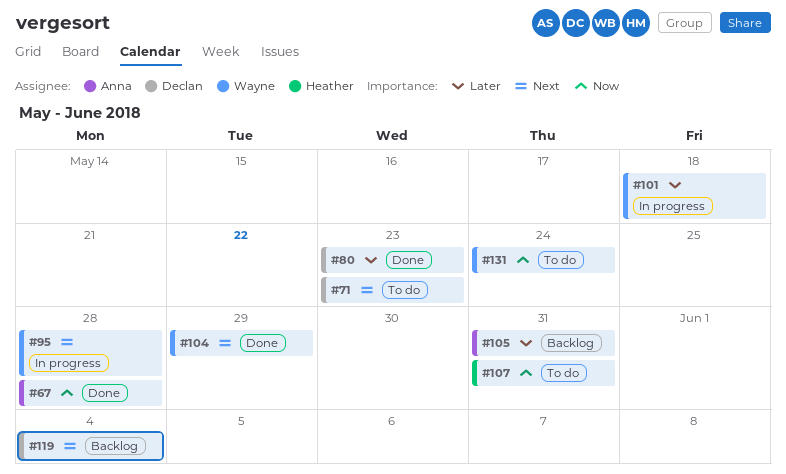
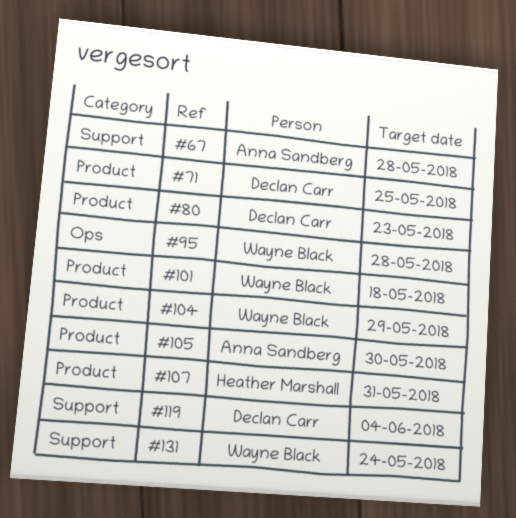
#71, due: May 23 -> May 25
#105, due: May 31 -> May 30

